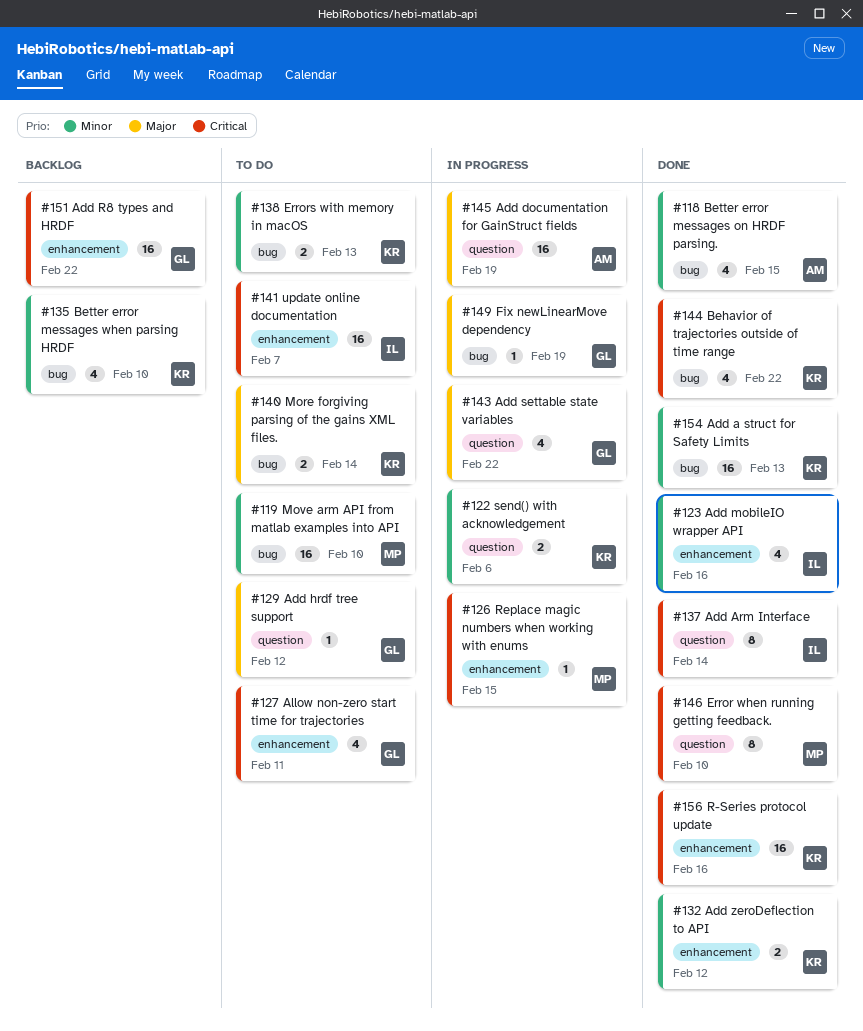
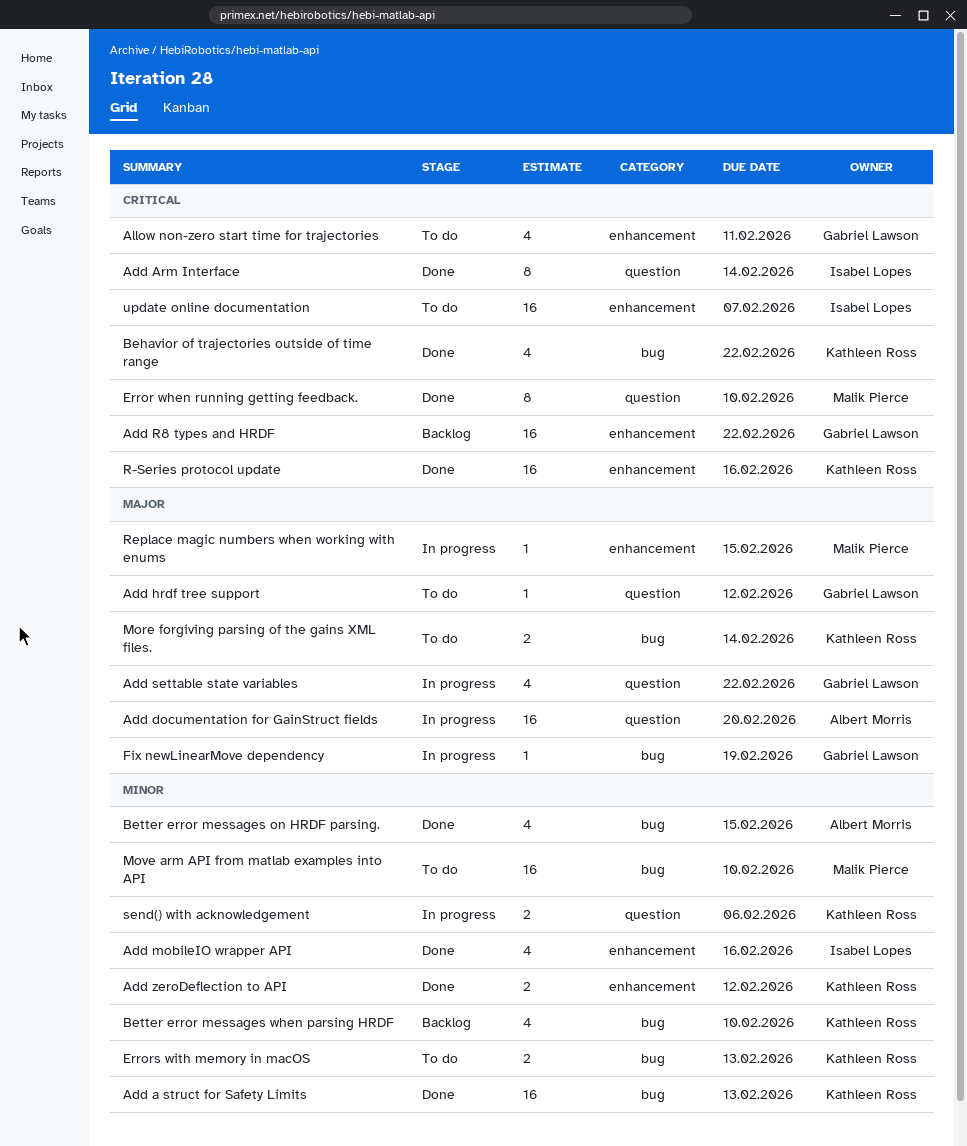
Add documentation for GainStruct fields, due: Feb 19 -> Feb 20
Replace magic numbers when working with enums, priority: Critical -> Major

